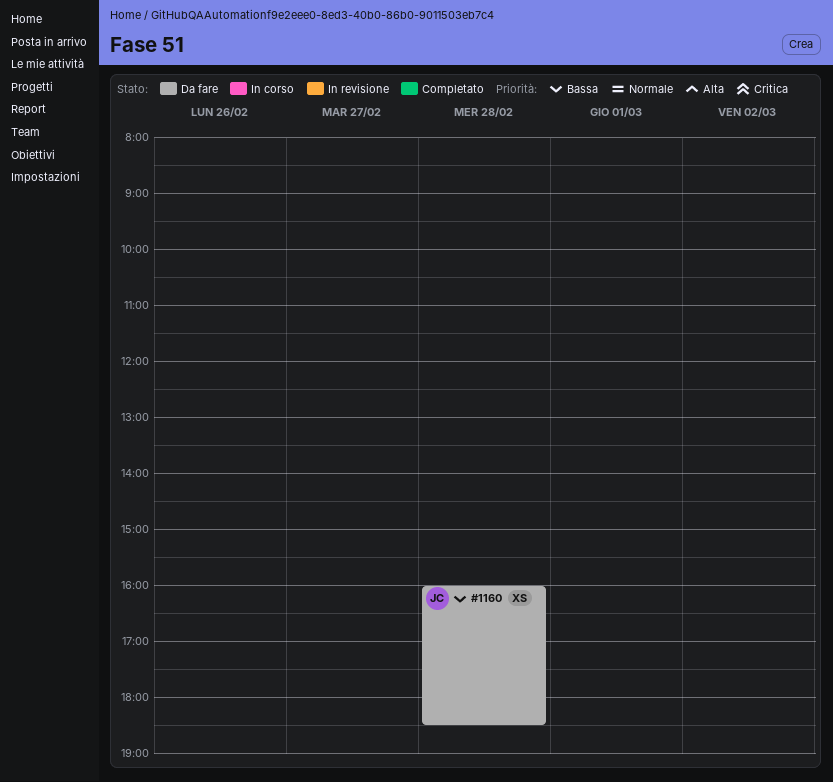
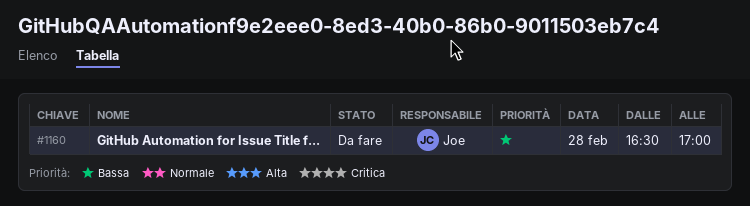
#1160, begins: 16:00 -> 16:30
#1160, ends: 18:30 -> 17:00

